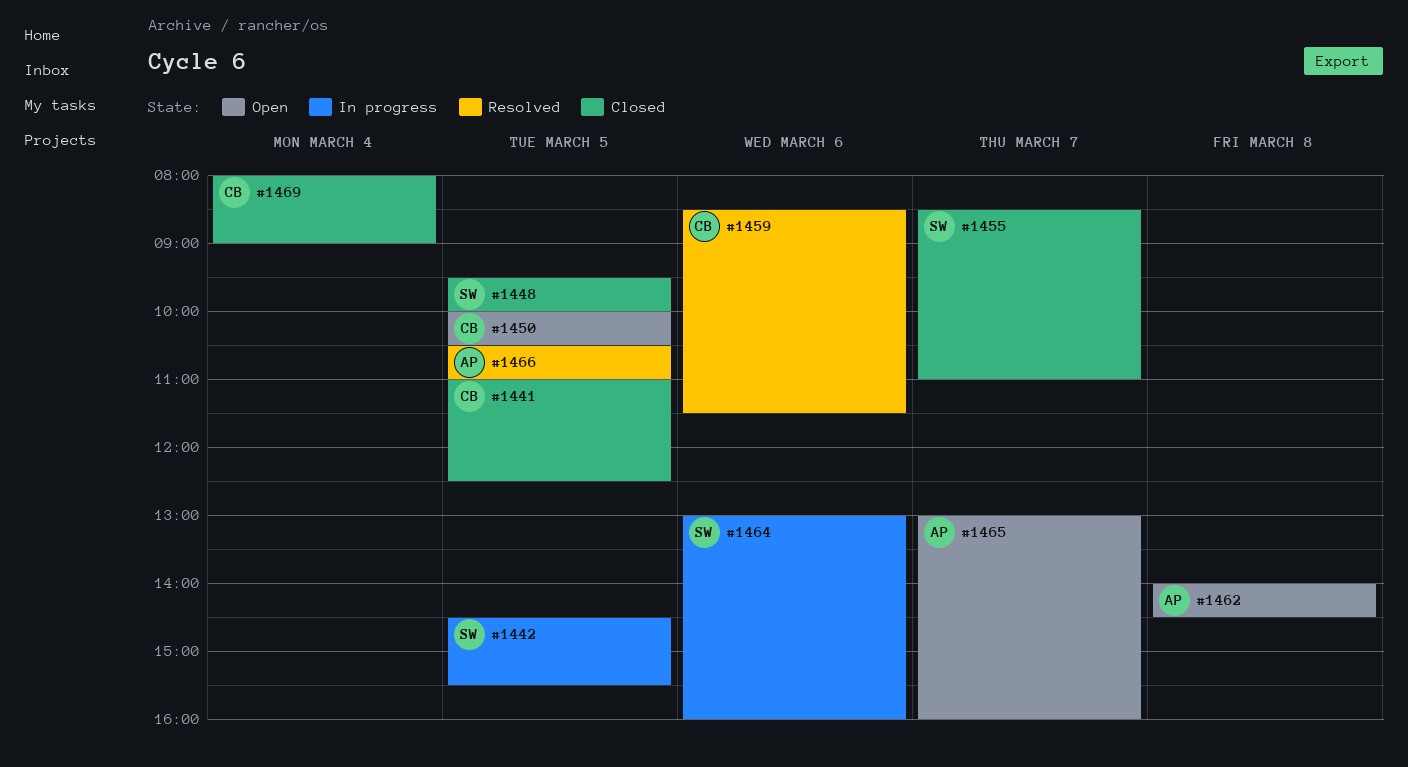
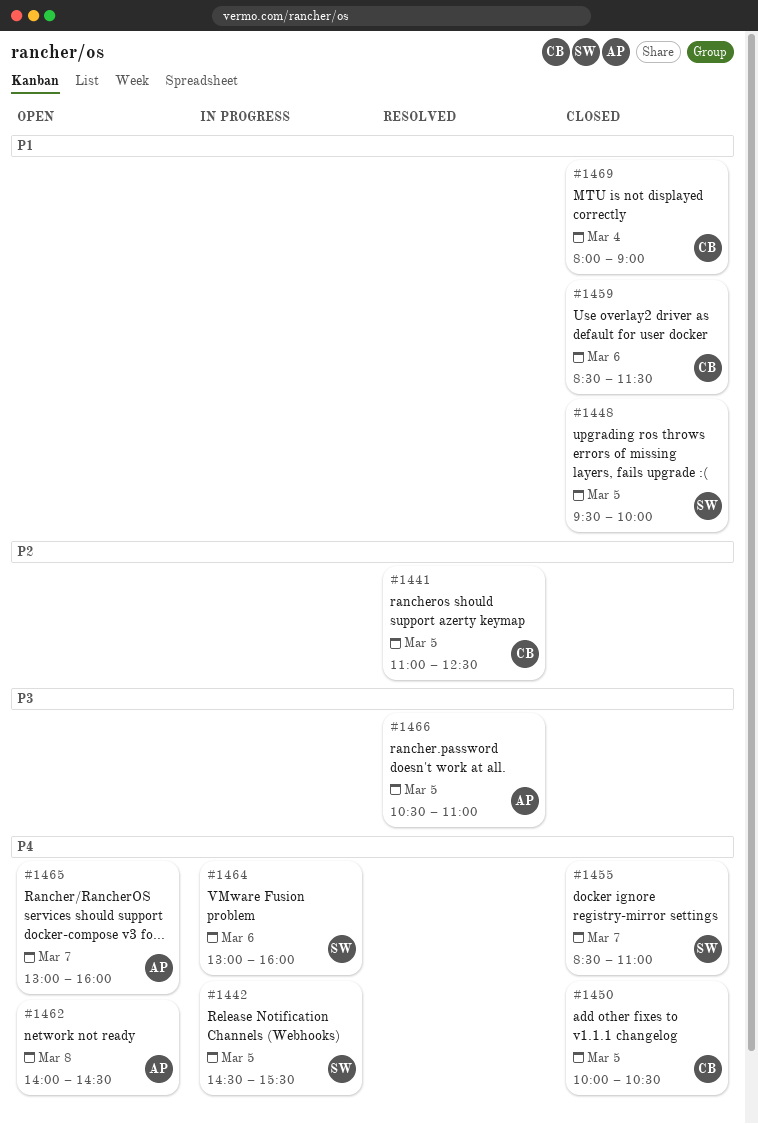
#1441, status: Closed -> Resolved
#1450, status: Open -> Closed
#1459, status: Resolved -> Closed

